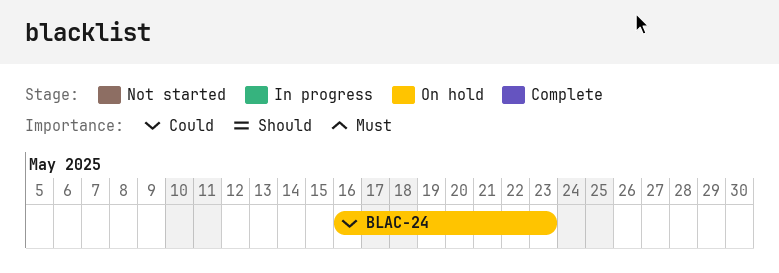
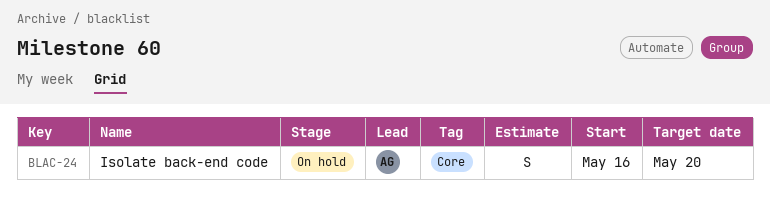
BLAC-24, due: May 23 -> May 20

